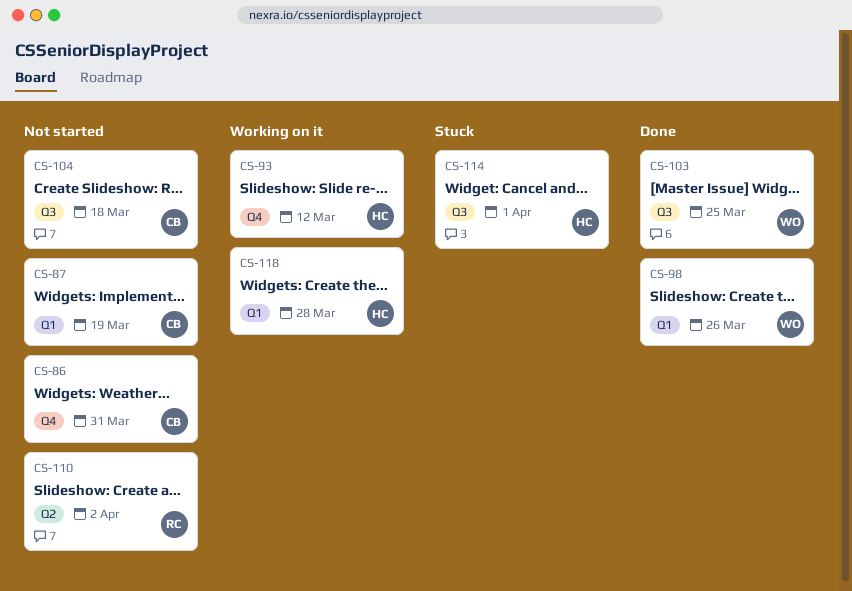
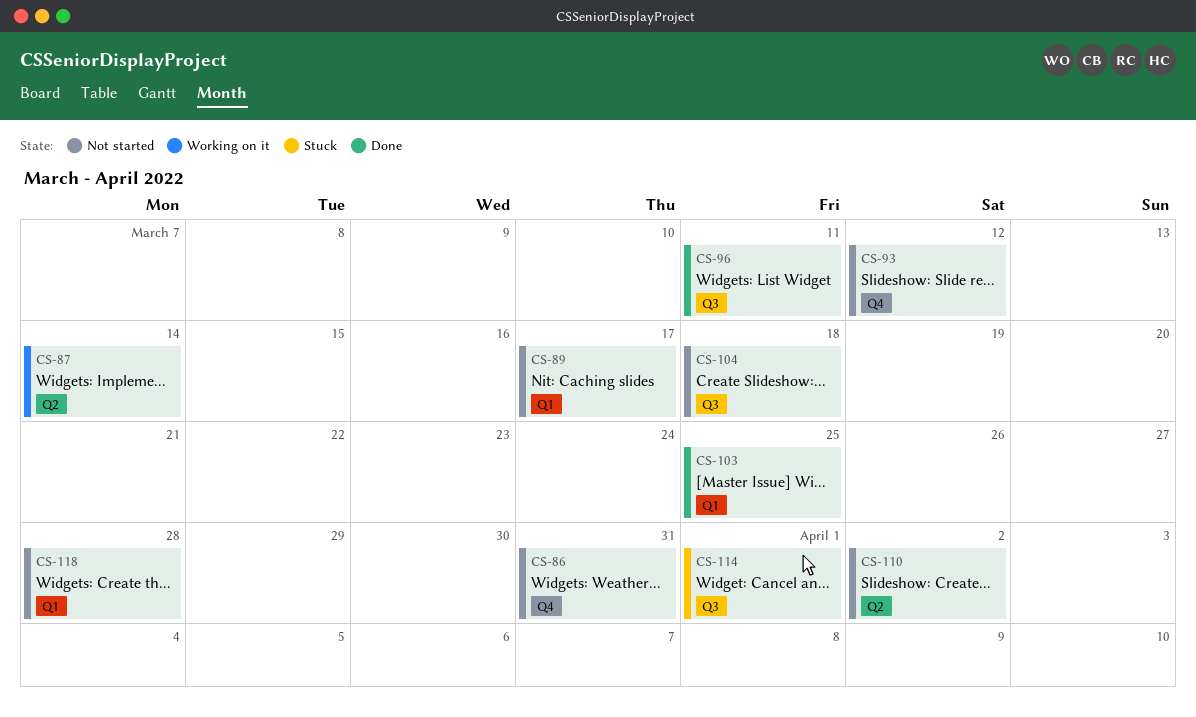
CS-87, status: Not started -> Working on it
CS-87, label: Q1 -> Q2
CS-87, due: Mar 19 -> Mar 14
CS-89: none -> present
CS-93, status: Working on it -> Not started
CS-96: none -> present
CS-98: present -> none
CS-103, label: Q3 -> Q1
CS-118, status: Working on it -> Not started

